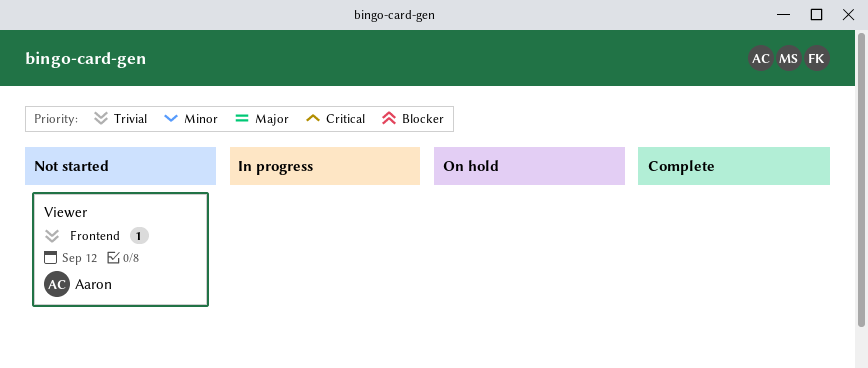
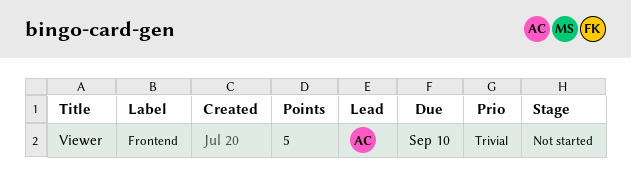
Viewer, estimate: 1 -> 5
Viewer, due: Sep 12 -> Sep 10

